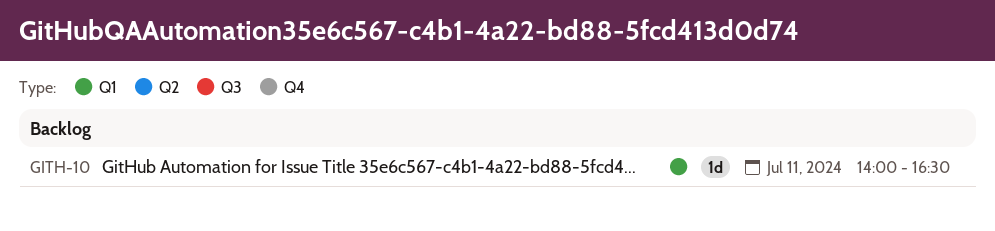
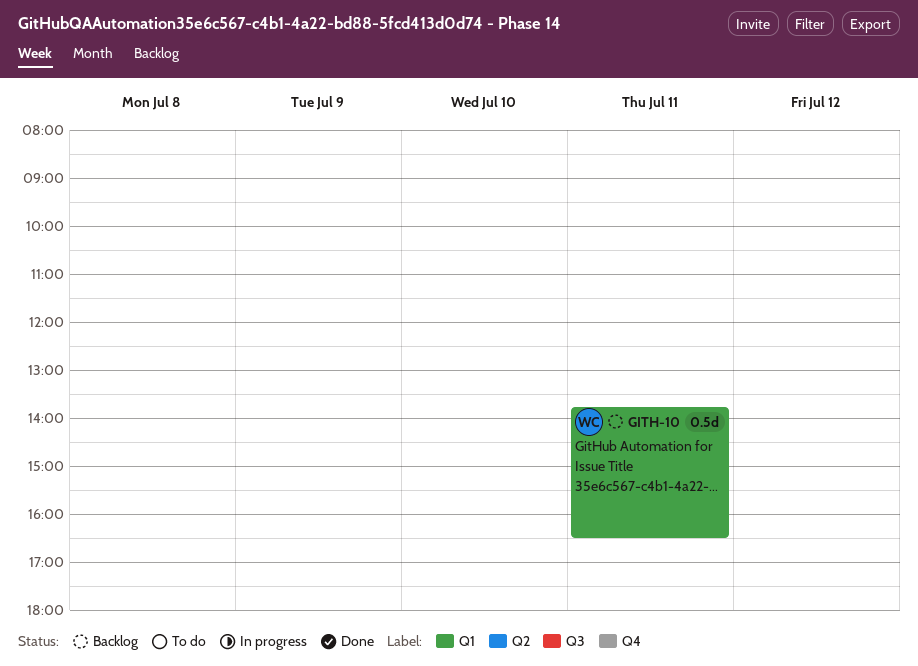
GITH-10, estimate: 1d -> 0.5d
GITH-10, begins: 14:00 -> 13:45

